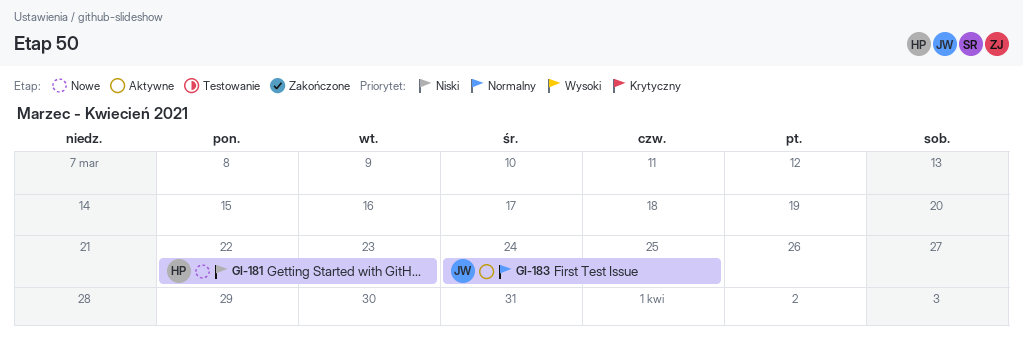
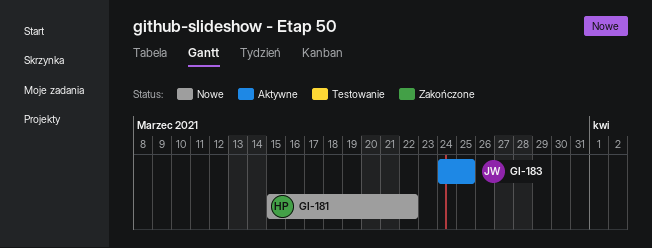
GI-181, start: Mar 22 -> Mar 15
GI-181, due: Mar 23 -> Mar 22

